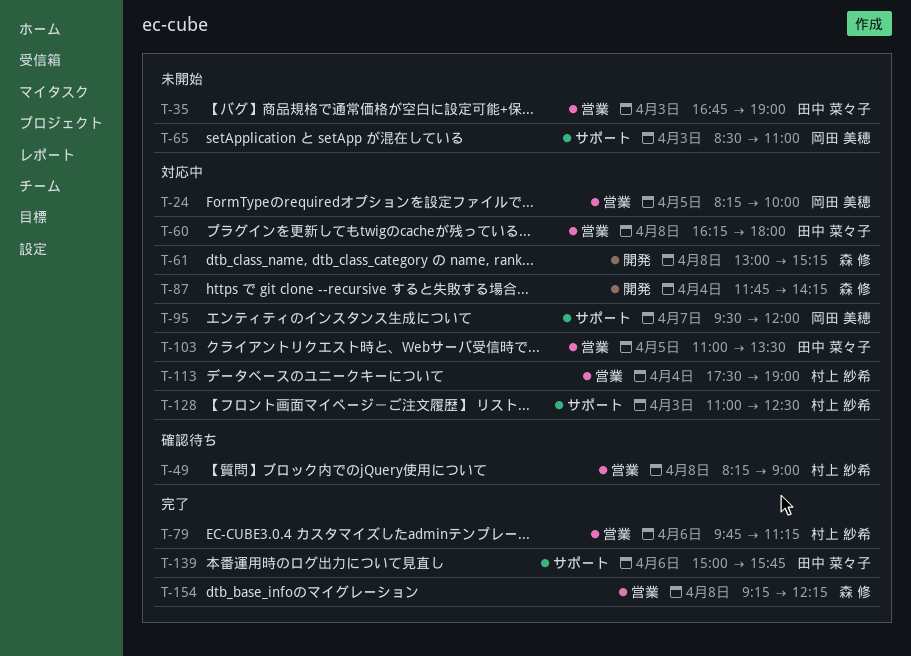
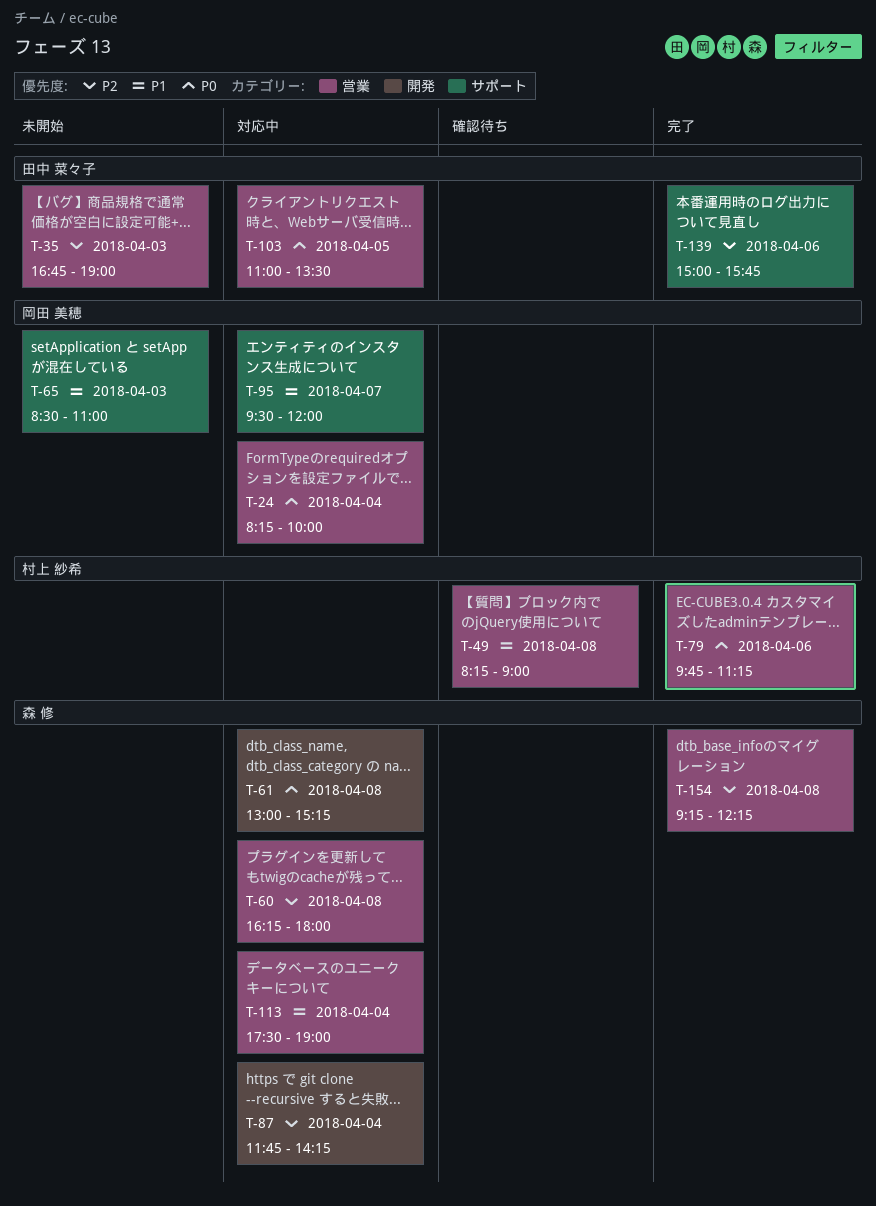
T-24, day: Apr 5 -> Apr 4
T-60, owner: 田中 菜々子 -> 森 修
T-113, owner: 村上 紗希 -> 森 修
T-128: present -> none

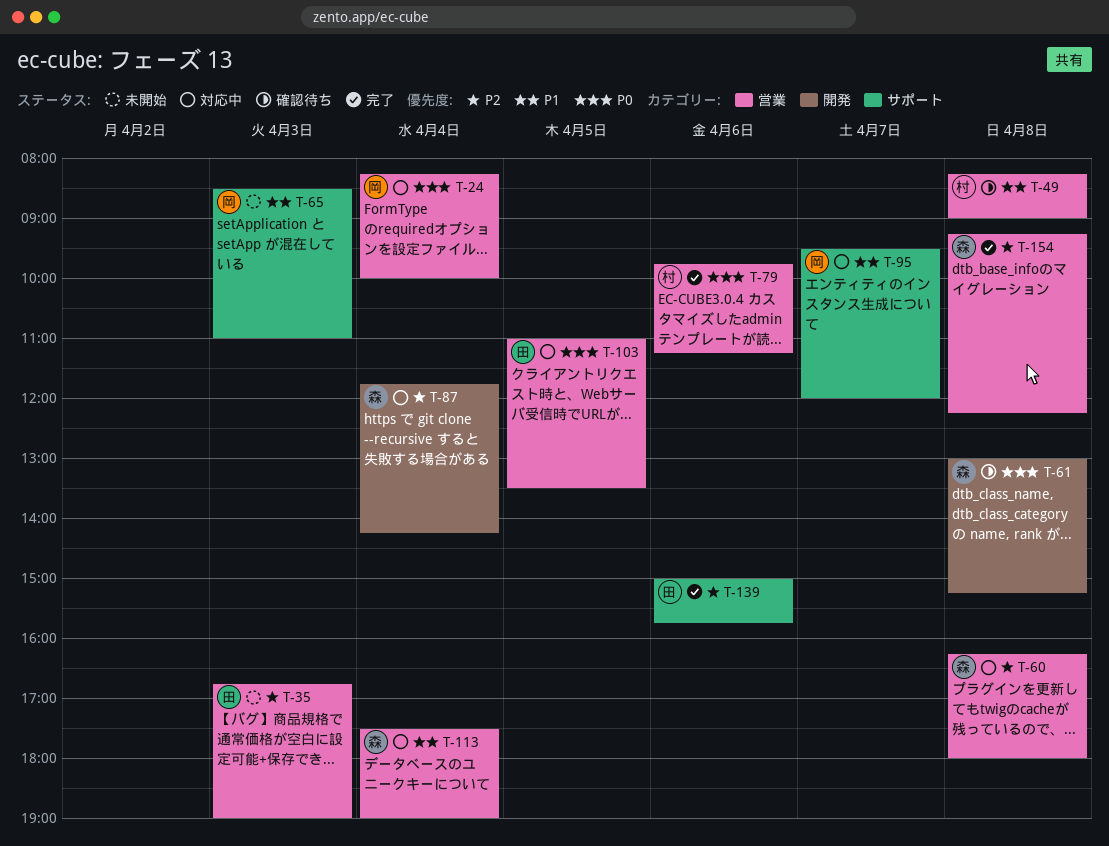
T-61, status: 対応中 -> 確認待ち

